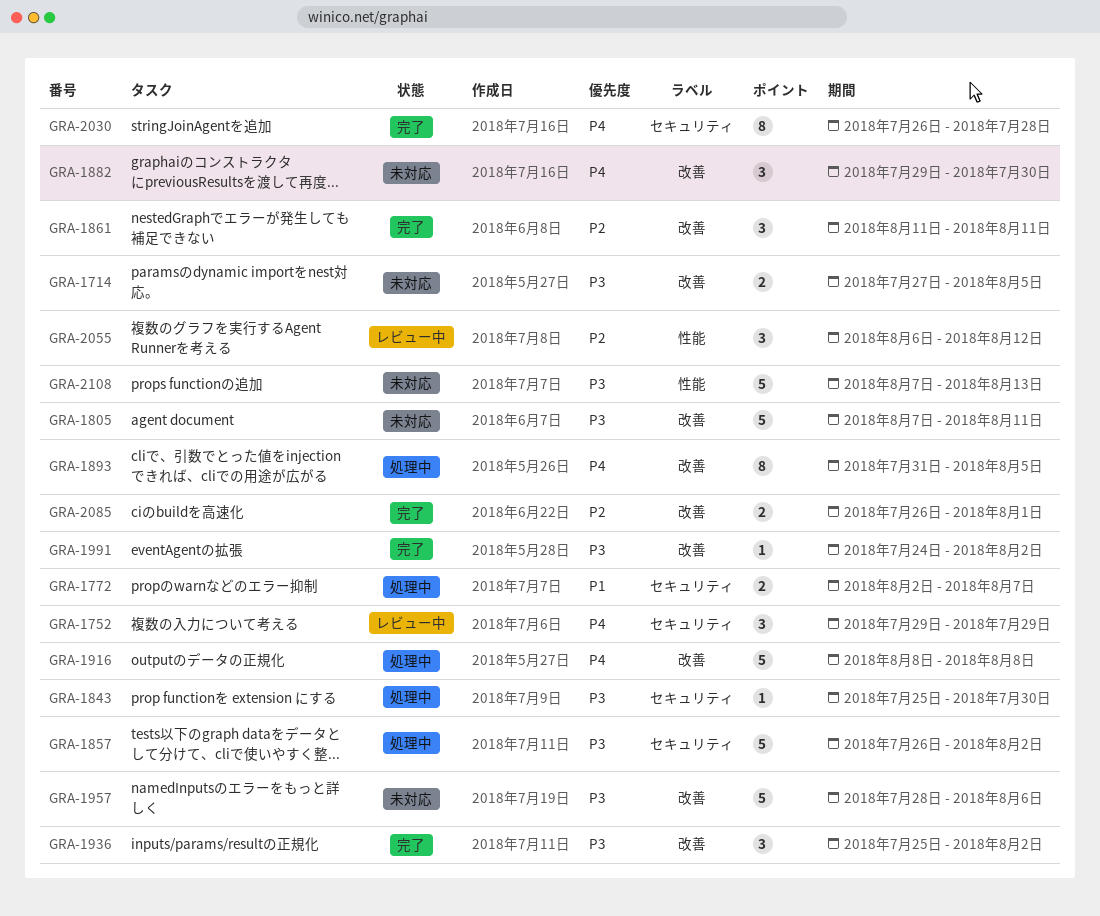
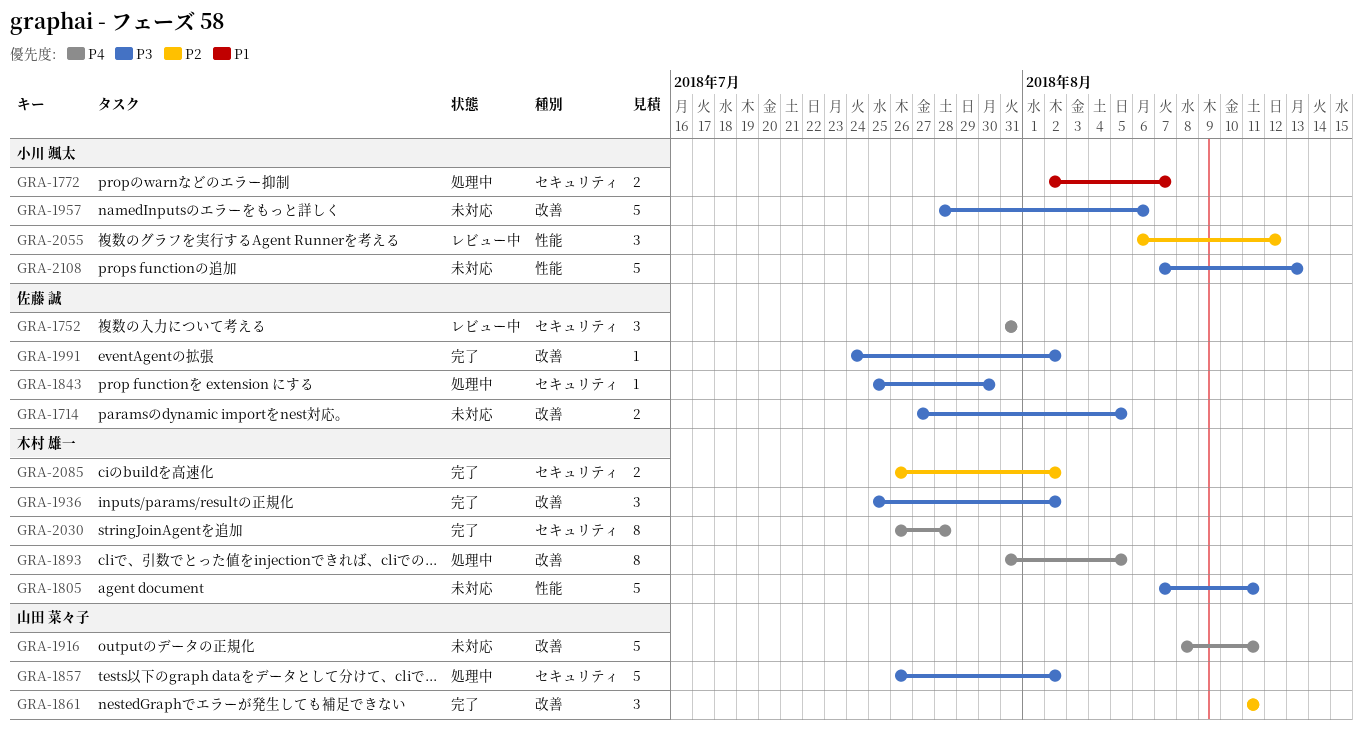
GRA-1752, start: Jul 29 -> Jul 31
GRA-1752, due: Jul 29 -> Jul 31
GRA-1805, label: 改善 -> 性能
GRA-1882: present -> none
GRA-1916, status: 処理中 -> 未対応
GRA-1916, due: Aug 8 -> Aug 11
GRA-2085, label: 改善 -> セキュリティ
GRA-2085, due: Aug 1 -> Aug 2

